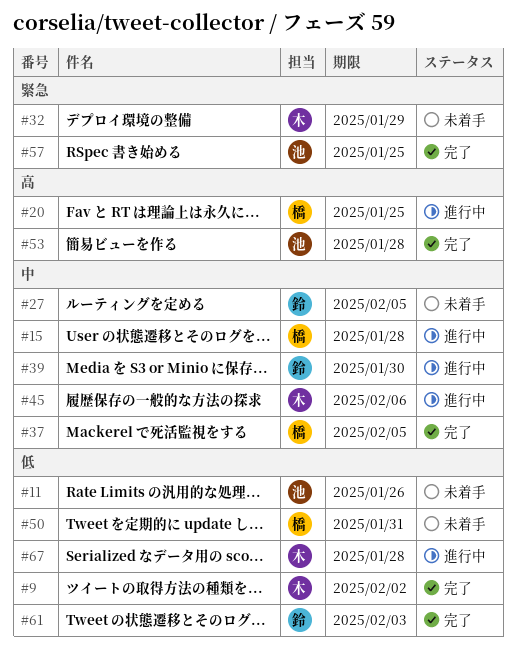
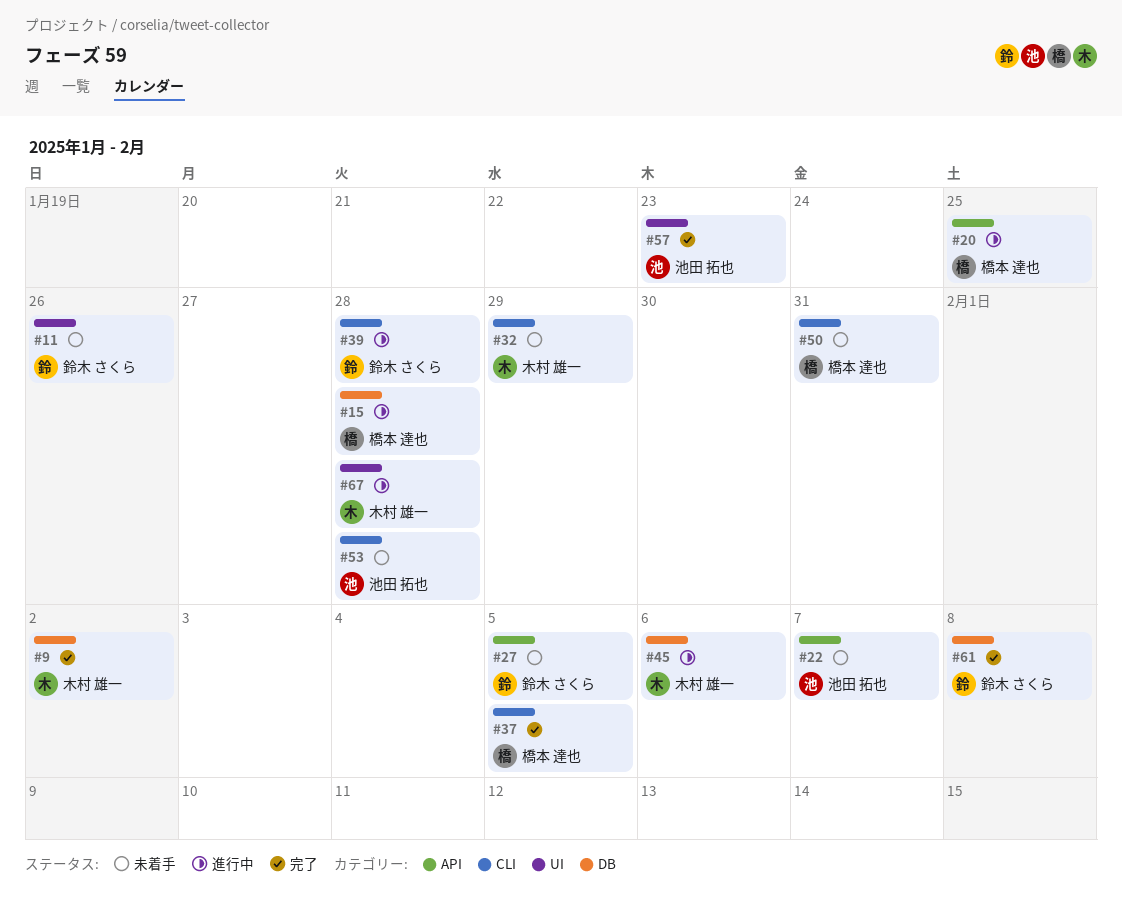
#11, owner: 池田 拓也 -> 鈴木 さくら
#22: none -> present
#39, due: Jan 30 -> Jan 28
#53, status: 完了 -> 未着手
#57, due: Jan 25 -> Jan 23
#61, due: Feb 3 -> Feb 8

